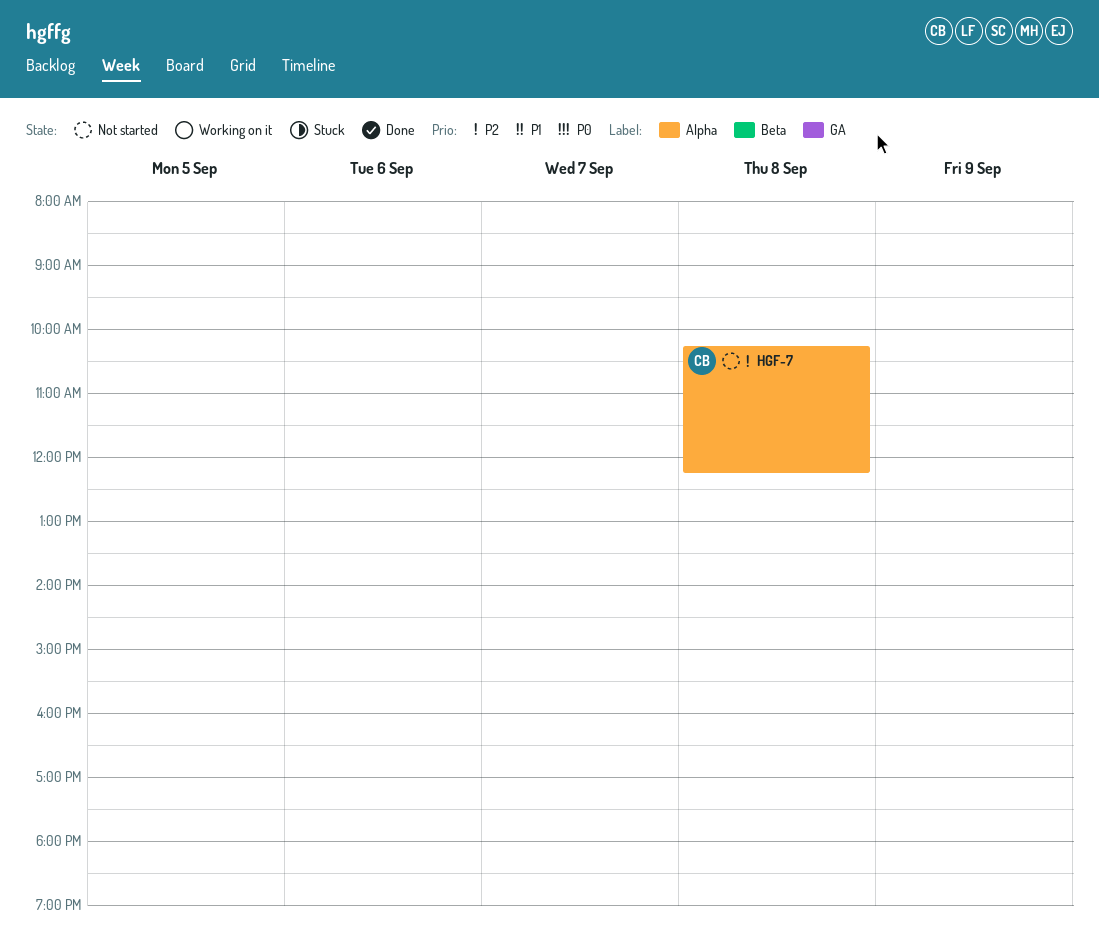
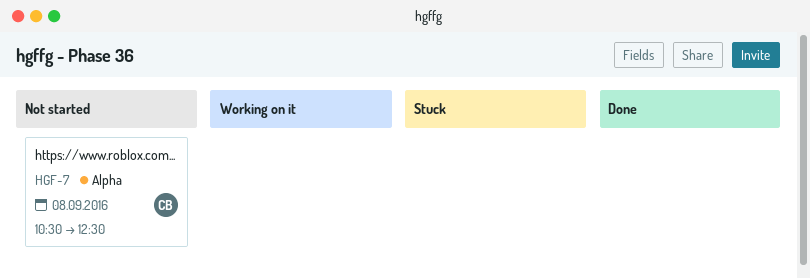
HGF-7, begins: 10:15 -> 10:30
HGF-7, ends: 12:15 -> 12:30

